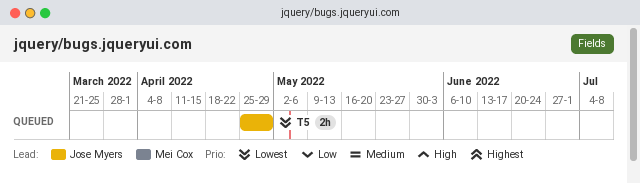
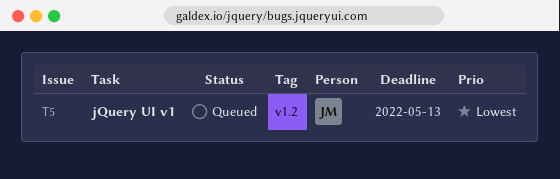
T5, due: Apr 29 -> May 13

